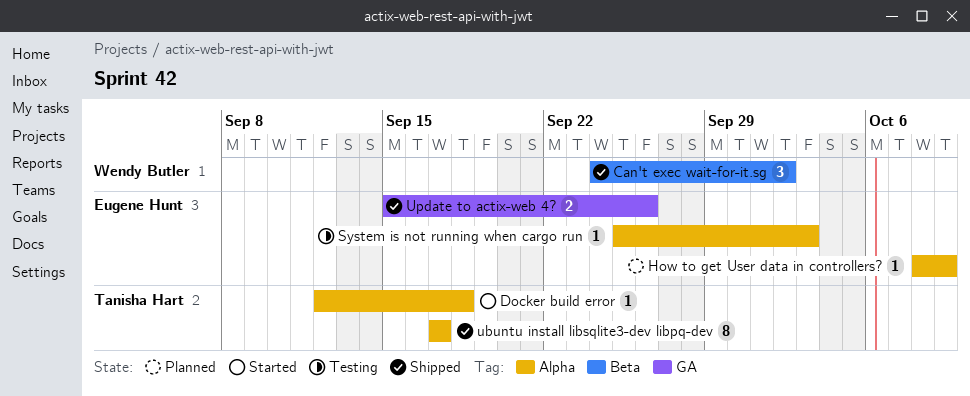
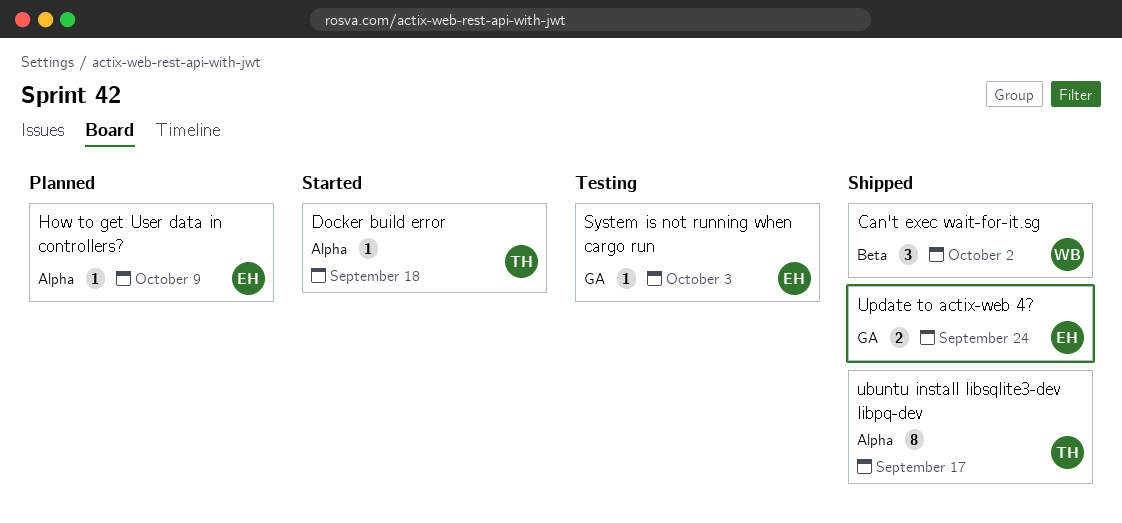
System is not running when cargo run, label: Alpha -> GA
Update to actix-web 4?, due: Sep 26 -> Sep 24

